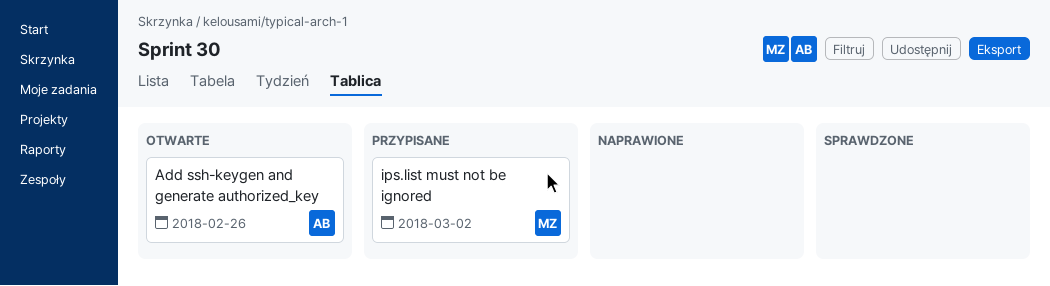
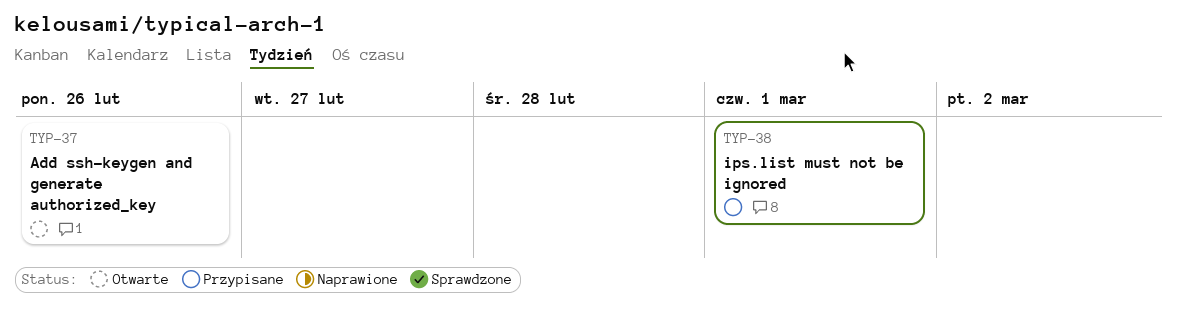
ips.list must not be ignored, due: Mar 2 -> Mar 1

